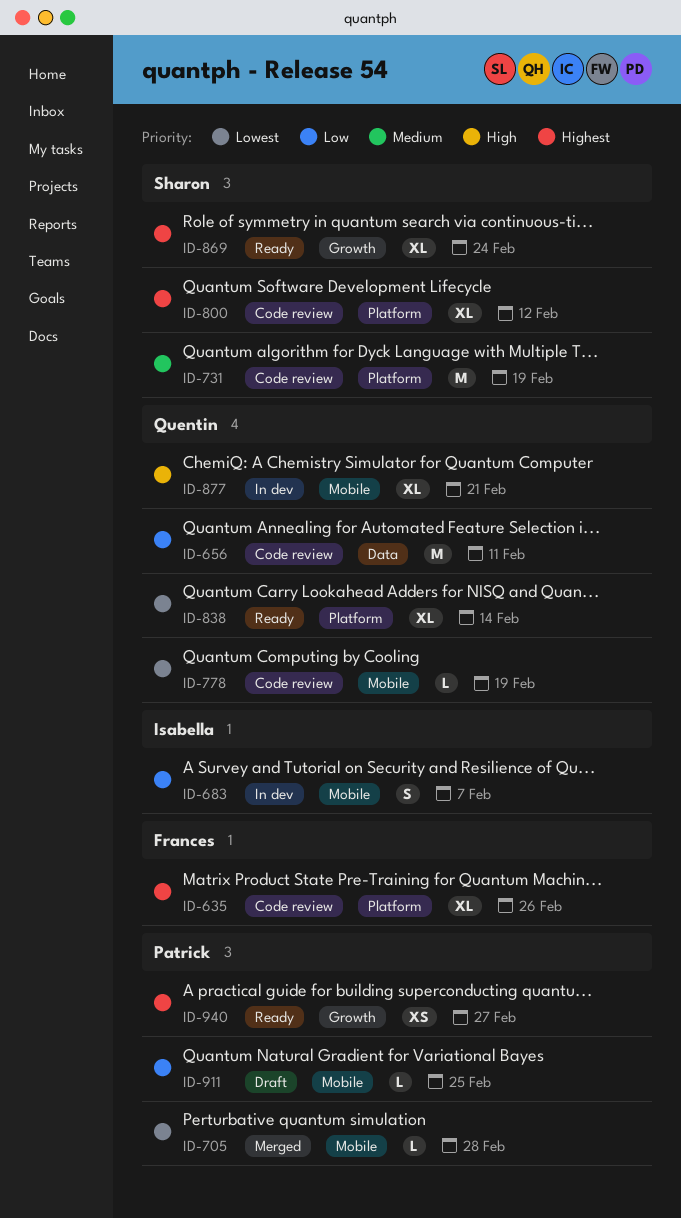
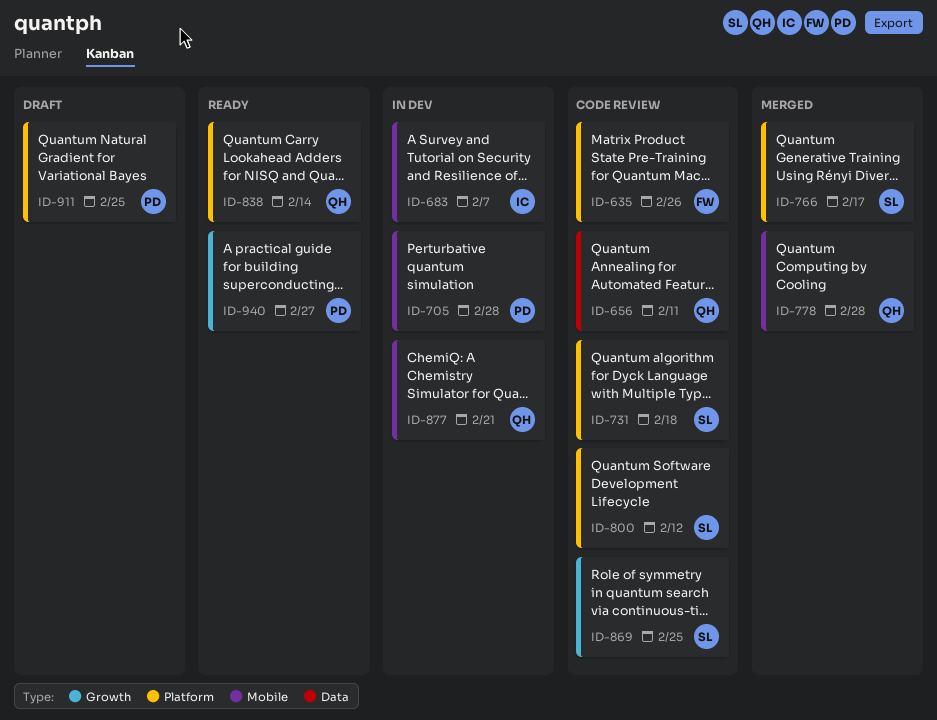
ID-705, status: Merged -> In dev
ID-731, due: Feb 19 -> Feb 18
ID-766: none -> present
ID-778, status: Code review -> Merged
ID-778, due: Feb 19 -> Feb 28
ID-869, status: Ready -> Code review
ID-869, due: Feb 24 -> Feb 25
ID-911, label: Mobile -> Platform

